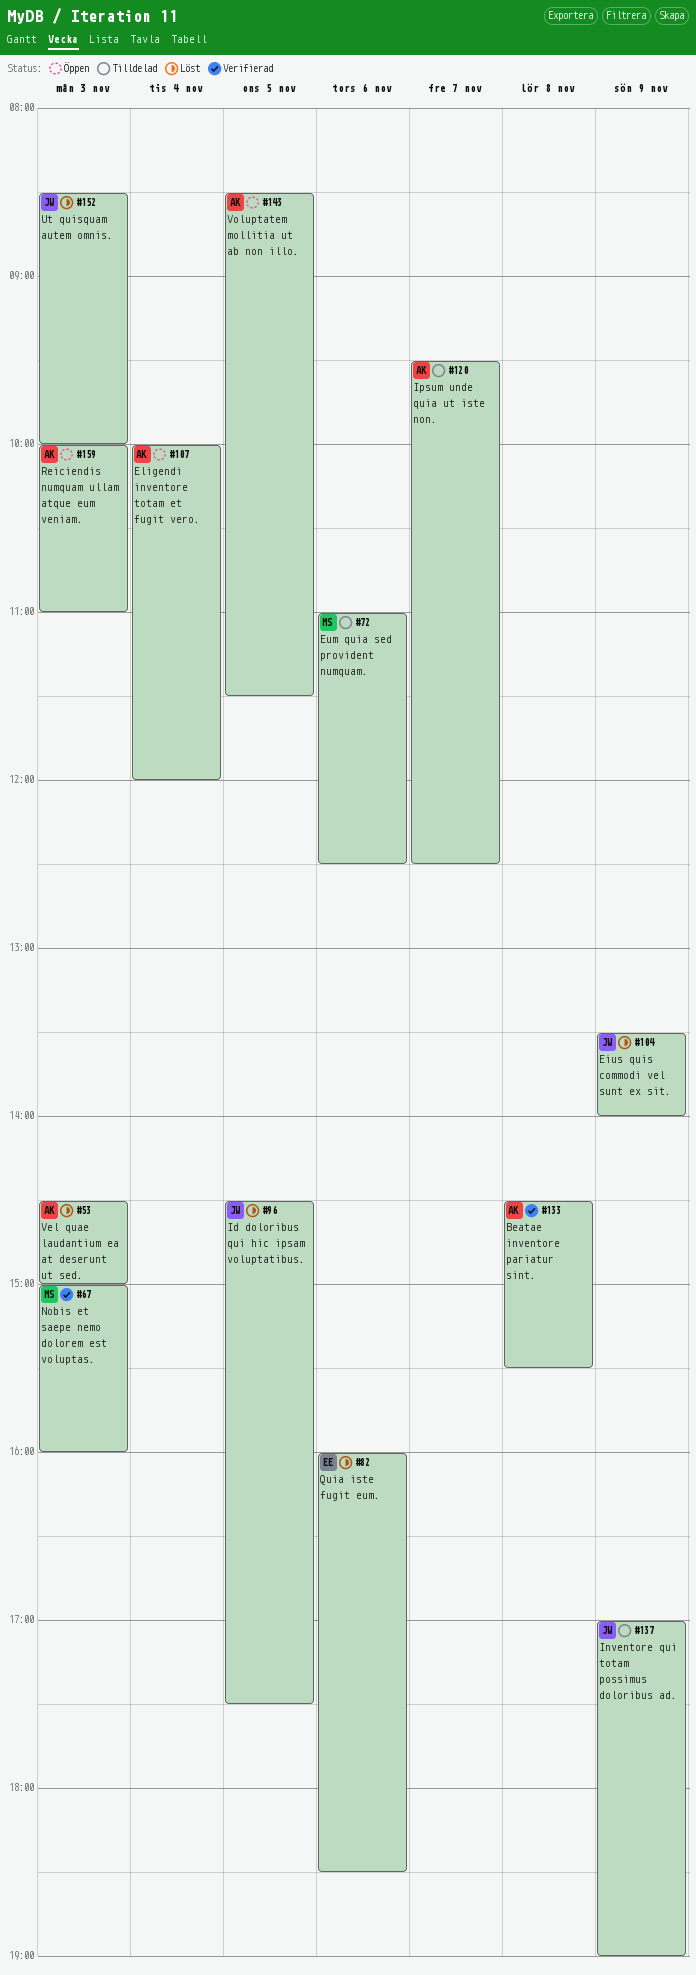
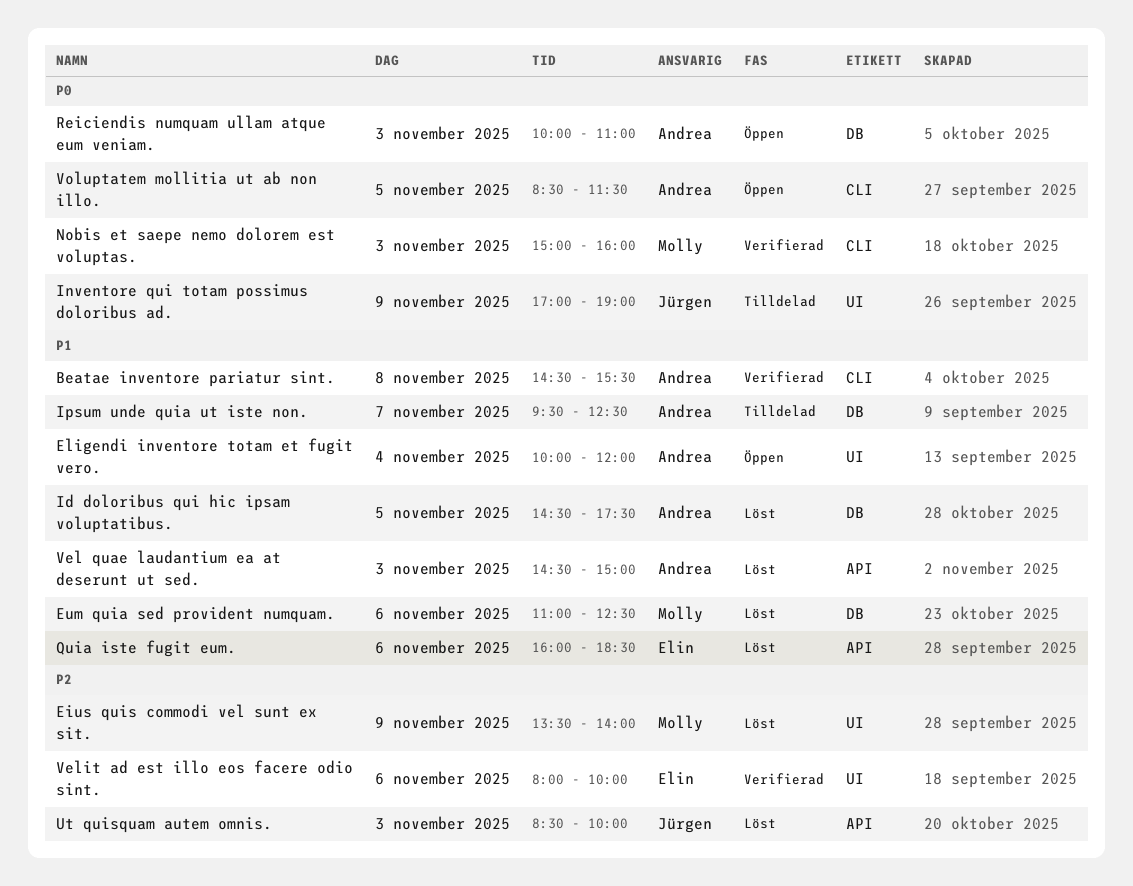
Eius quis commodi vel sunt ex sit., owner: Jürgen -> Molly
Eum quia sed provident numquam., status: Tilldelad -> Löst
Id doloribus qui hic ipsam voluptatibus., owner: Jürgen -> Andrea
Velit ad est illo eos facere odio sint.: none -> present

